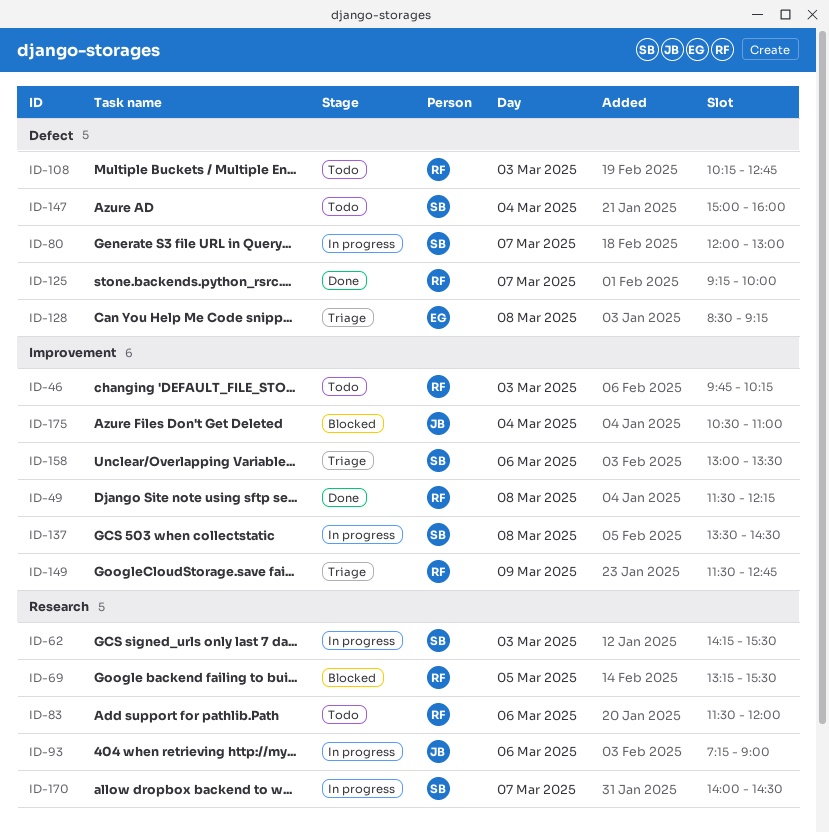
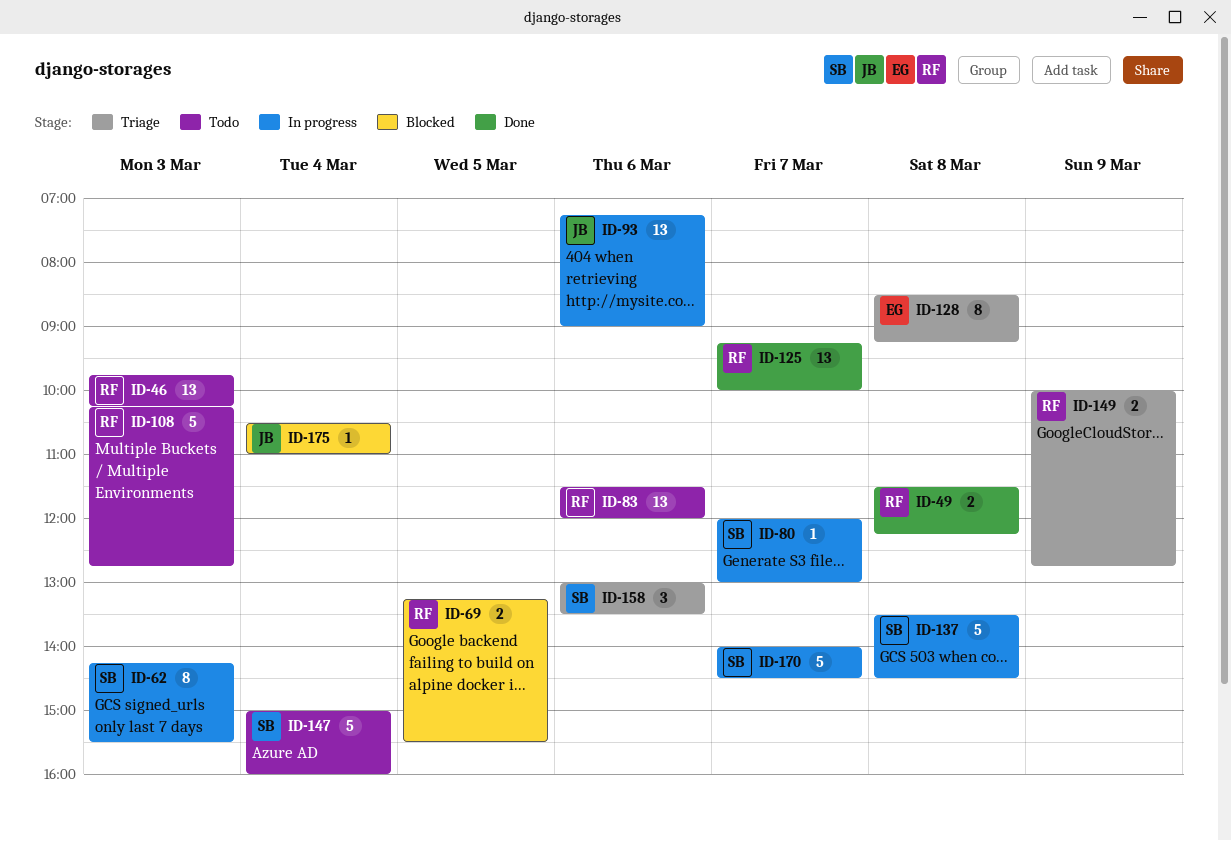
ID-149, begins: 11:30 -> 10:00

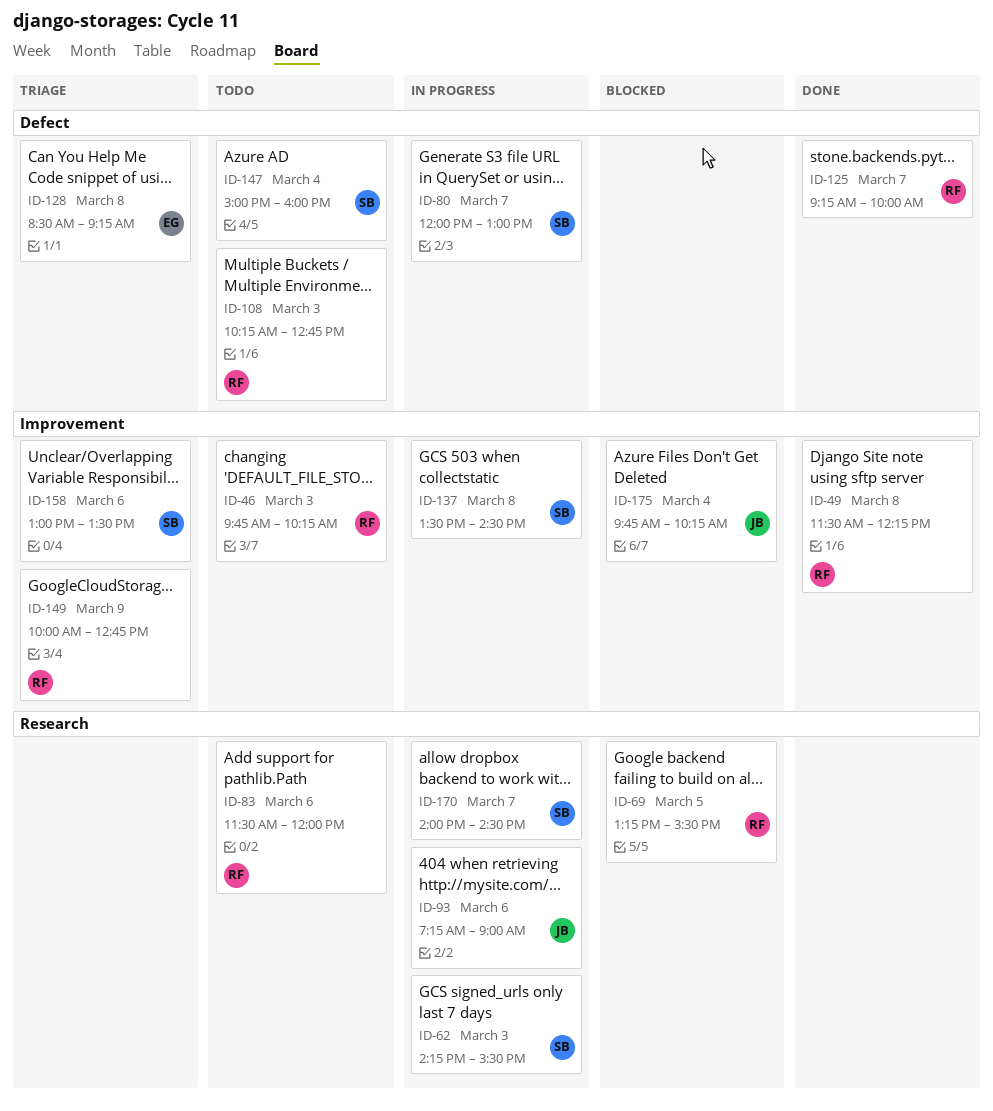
ID-175, begins: 10:30 -> 09:45
ID-175, ends: 11:00 -> 10:15

